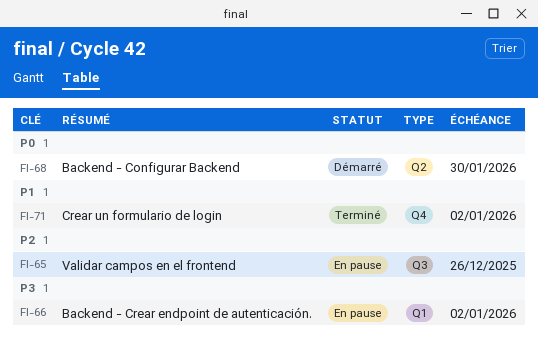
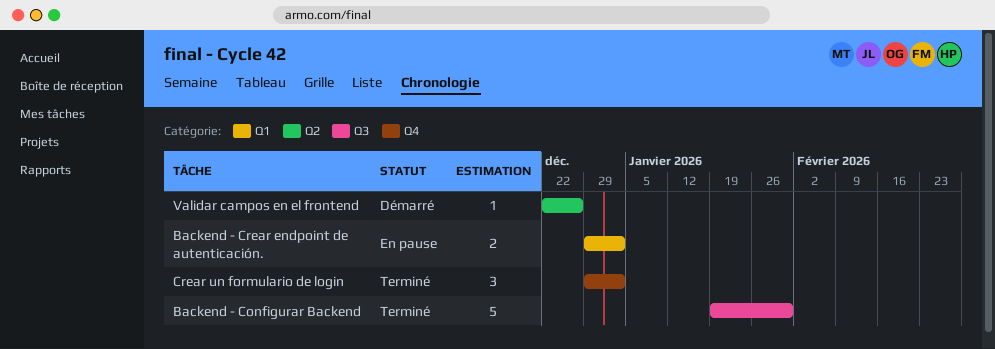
Backend - Configurar Backend, status: Démarré -> Terminé
Backend - Configurar Backend, label: Q2 -> Q3
Validar campos en el frontend, status: En pause -> Démarré
Validar campos en el frontend, label: Q3 -> Q2

